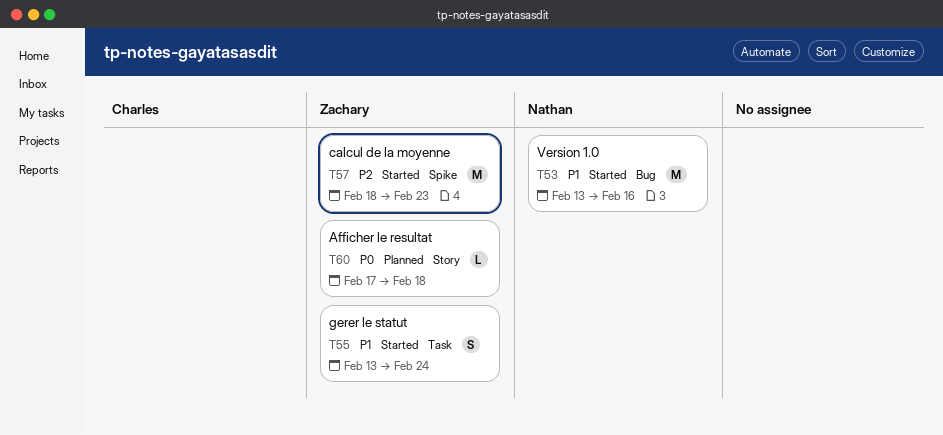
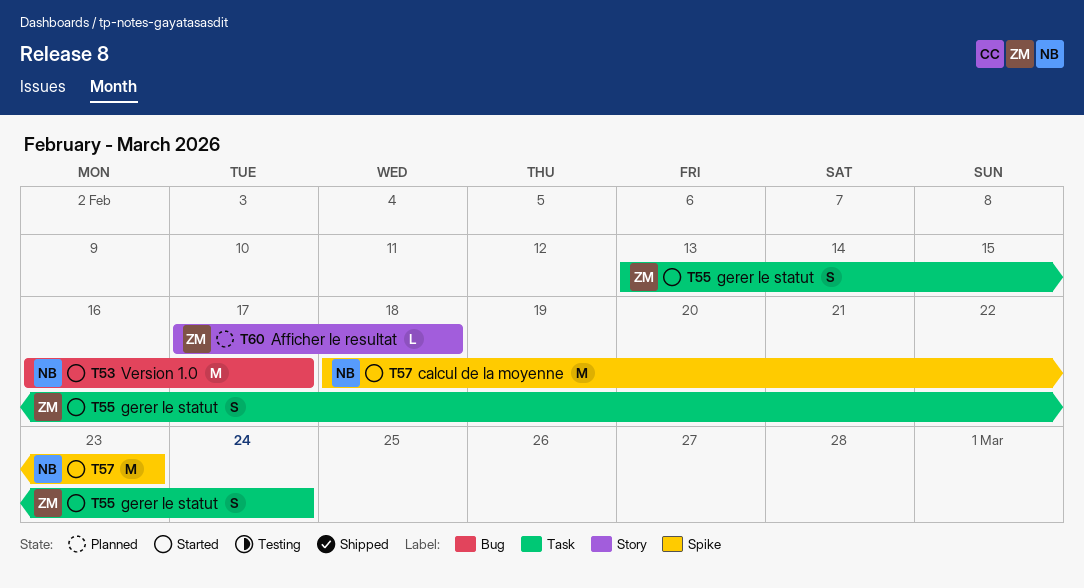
T53, start: Feb 13 -> Feb 16
T53, due: Feb 16 -> Feb 17
T57, owner: Zachary -> Nathan

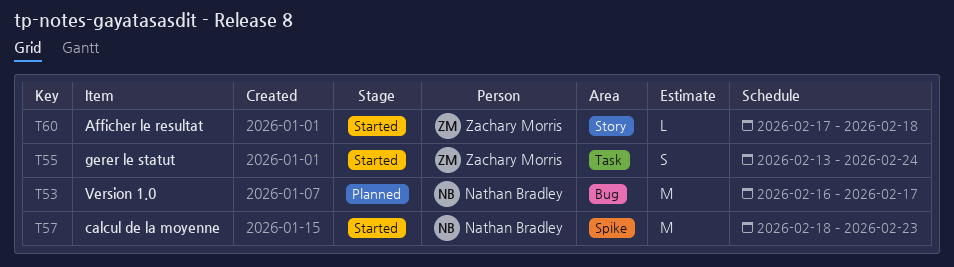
T53, status: Started -> Planned
T60, status: Planned -> Started

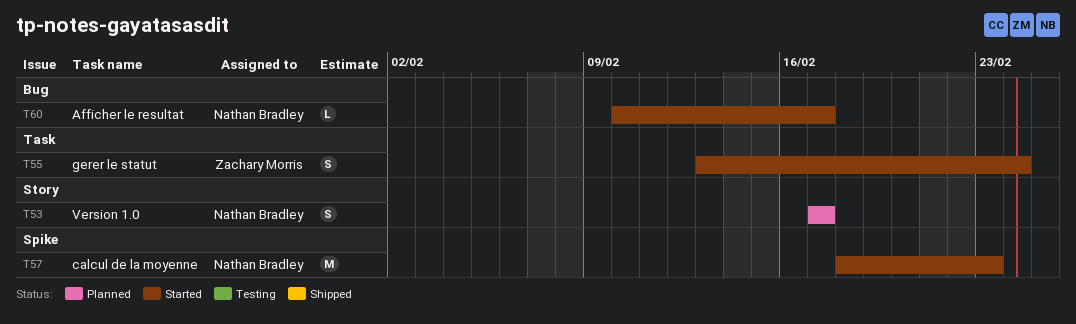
T53, label: Bug -> Story
T53, estimate: M -> S
T53, start: Feb 16 -> Feb 17
T60, owner: Zachary Morris -> Nathan Bradley
T60, label: Story -> Bug
T60, start: Feb 17 -> Feb 10
T60, due: Feb 18 -> Feb 17

